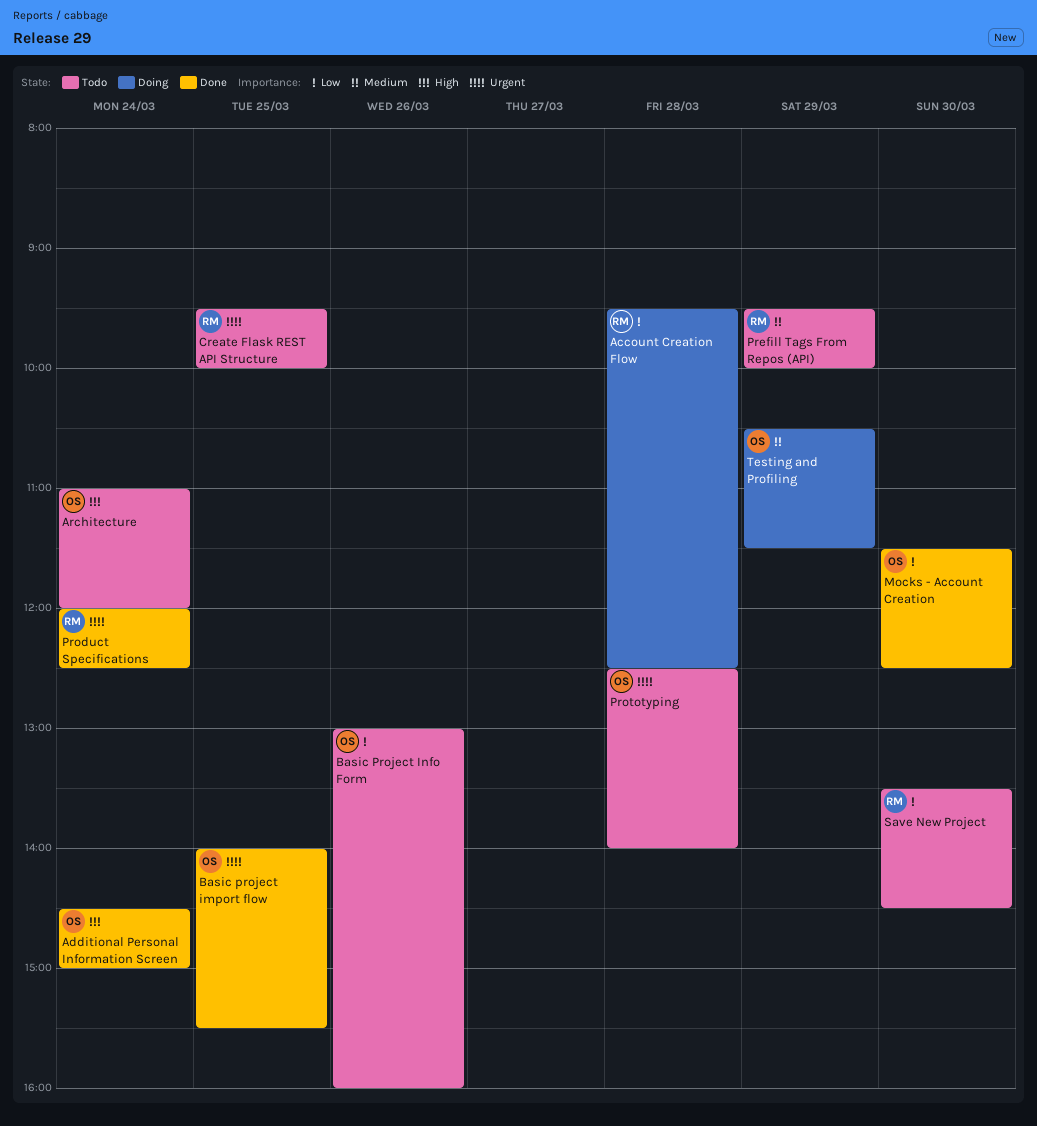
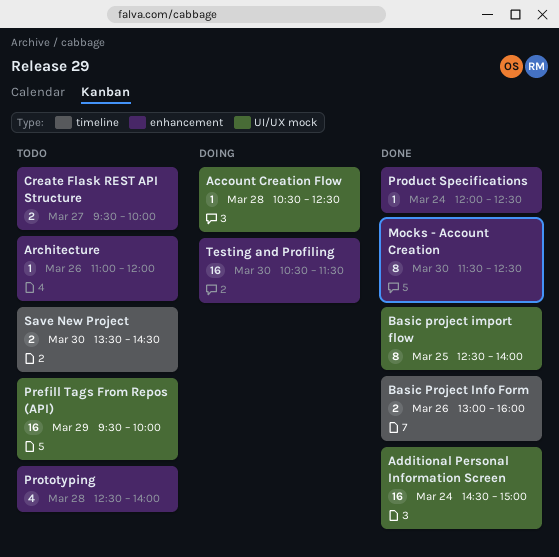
Account Creation Flow, begins: 09:30 -> 10:30
Architecture, day: Mar 24 -> Mar 26
Basic project import flow, begins: 14:00 -> 12:30
Basic project import flow, ends: 15:30 -> 14:00
Basic Project Info Form, status: Todo -> Done
Create Flask REST API Structure, day: Mar 25 -> Mar 27
Testing and Profiling, day: Mar 29 -> Mar 30

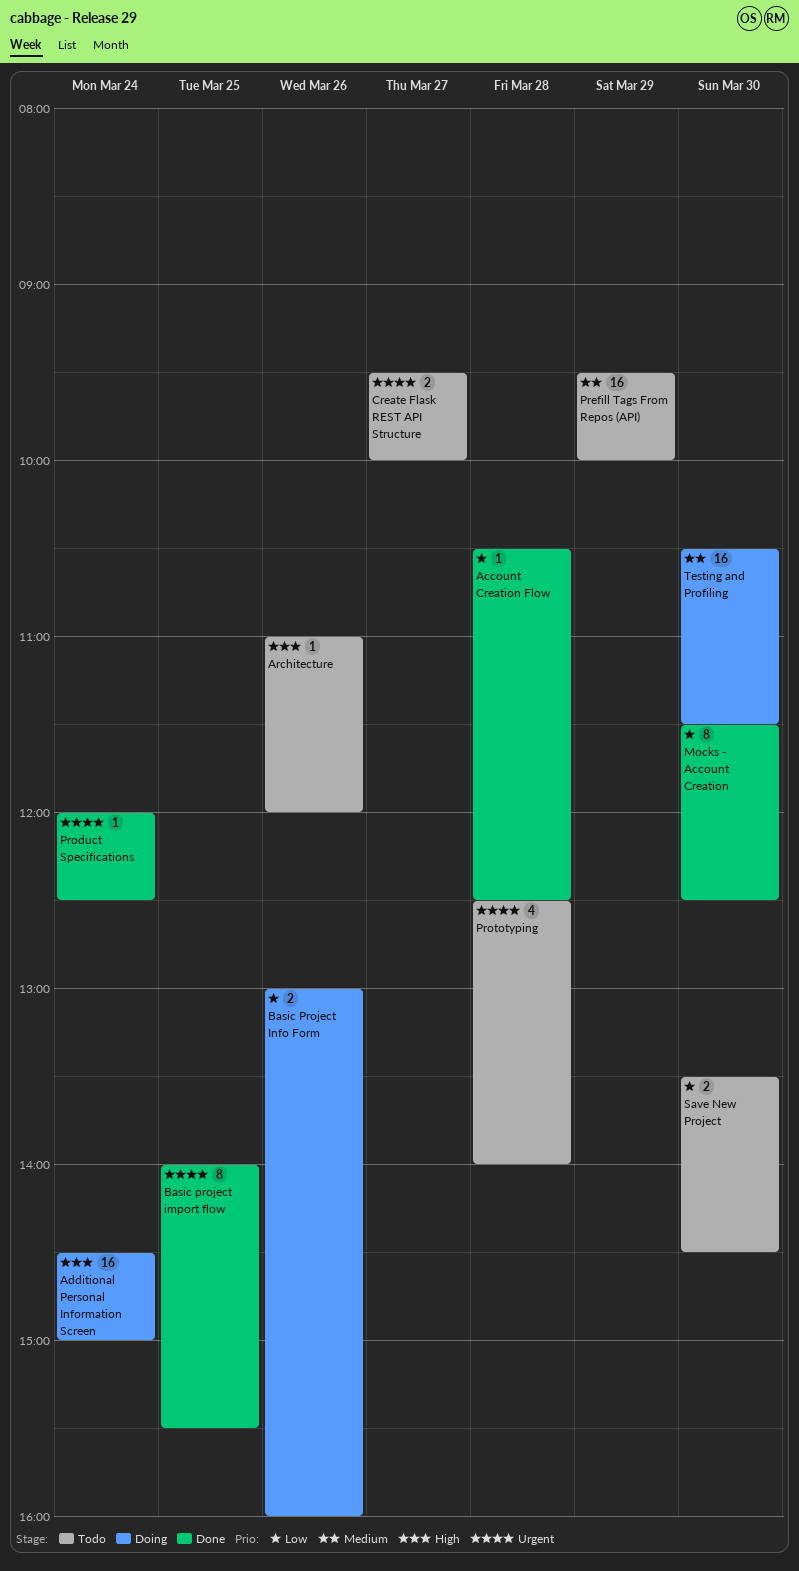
Account Creation Flow, status: Doing -> Done
Additional Personal Information Screen, status: Done -> Doing
Basic project import flow, begins: 12:30 -> 14:00
Basic project import flow, ends: 14:00 -> 15:30
Basic Project Info Form, status: Done -> Doing

